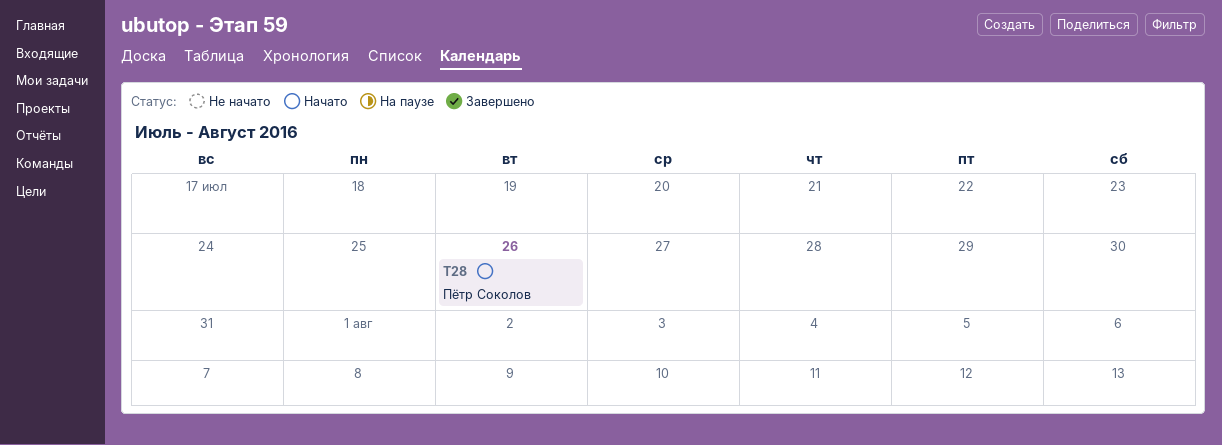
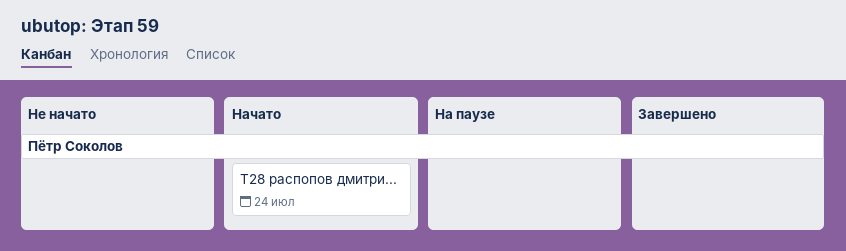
T28, due: Jul 26 -> Jul 24

